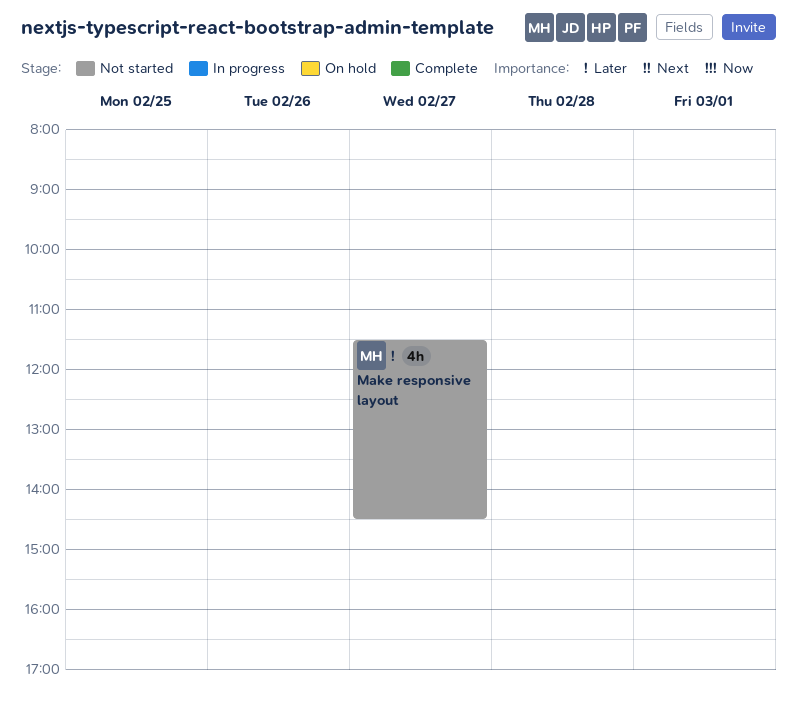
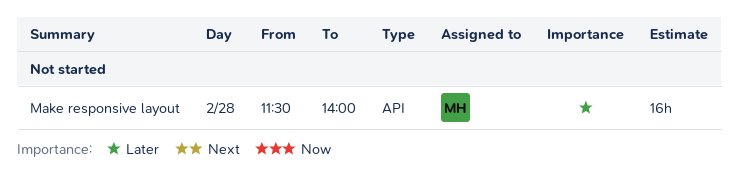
Make responsive layout, estimate: 4h -> 16h
Make responsive layout, day: Feb 27 -> Feb 28
Make responsive layout, ends: 14:30 -> 14:00

